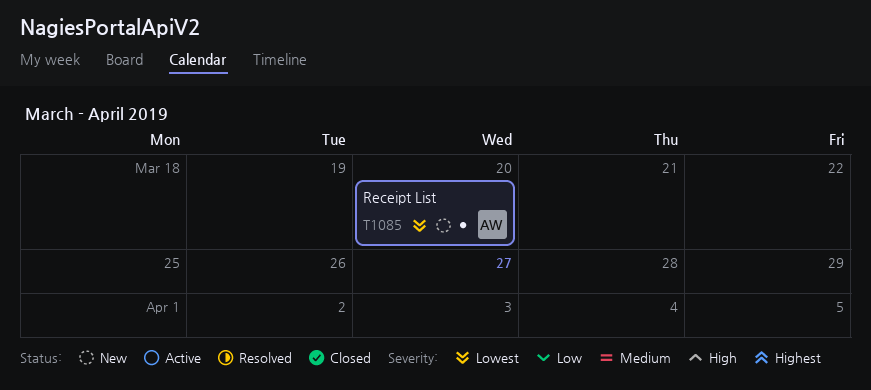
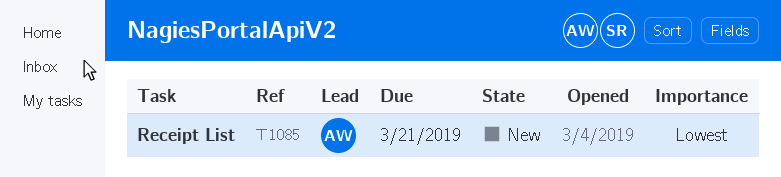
T1085, due: Mar 20 -> Mar 21

